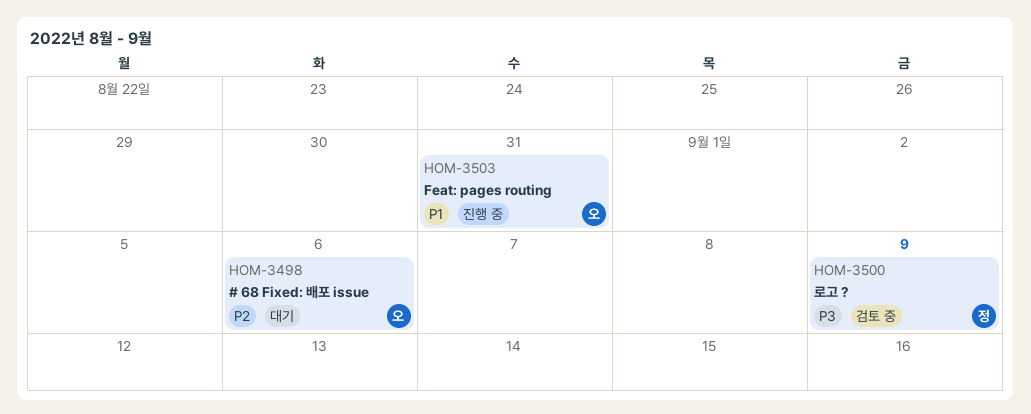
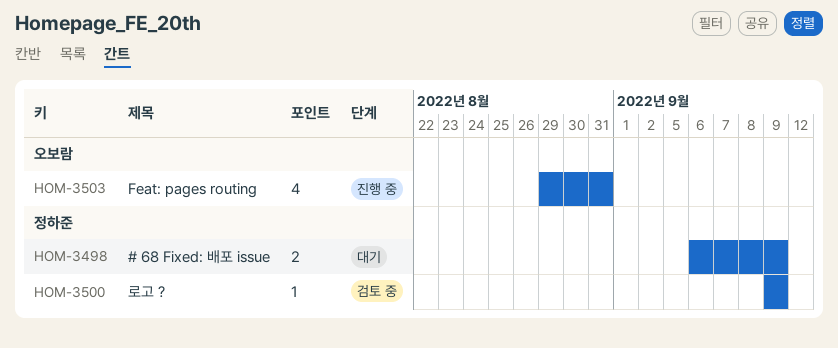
HOM-3498, owner: 오보람 -> 정하준
HOM-3498, due: Sep 6 -> Sep 9

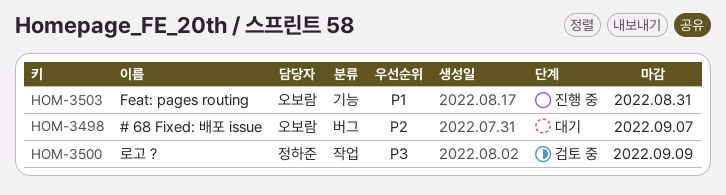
HOM-3498, owner: 정하준 -> 오보람
HOM-3498, due: Sep 9 -> Sep 7

